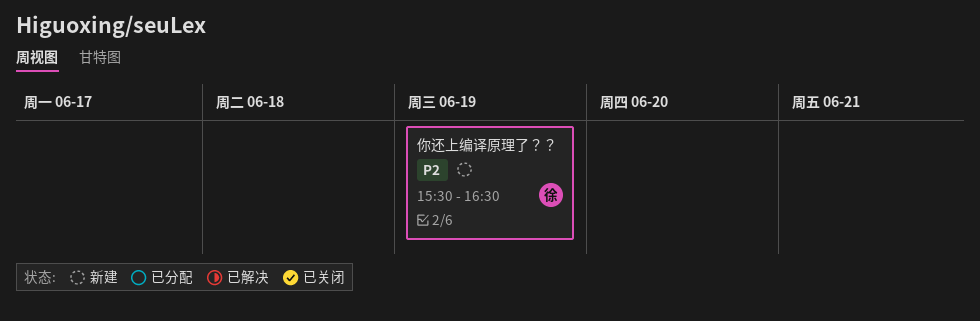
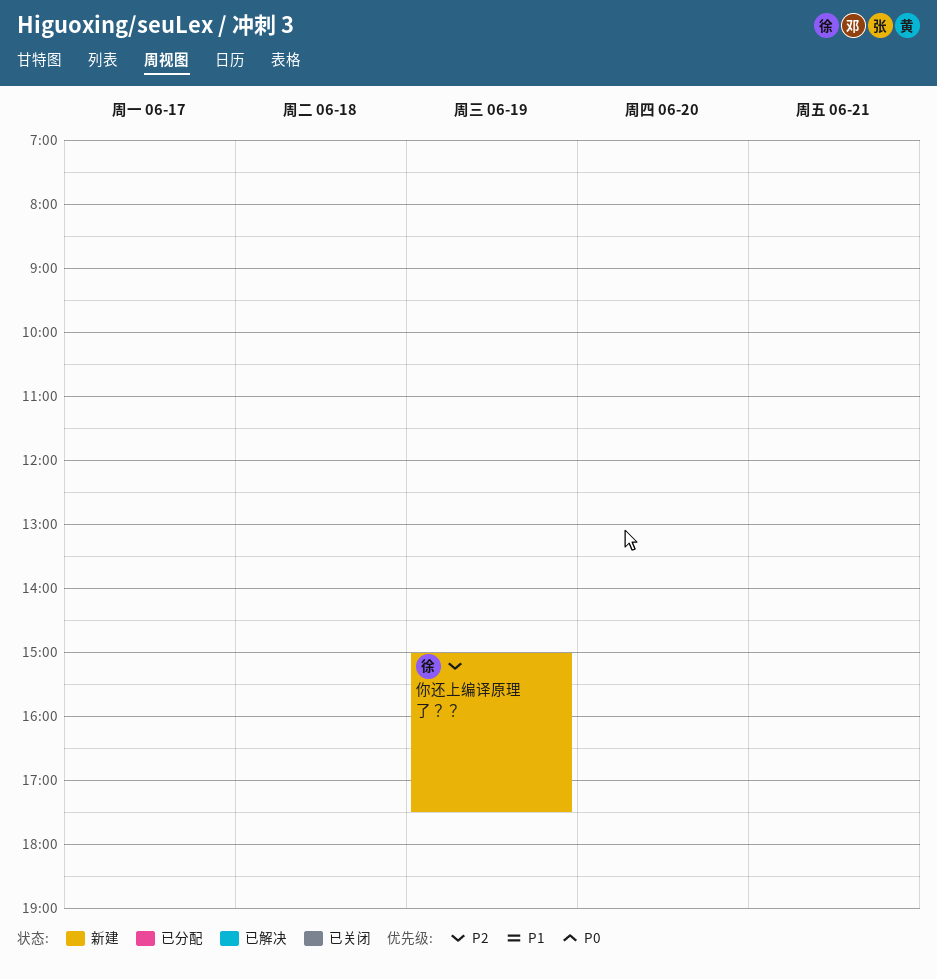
你还上编译原理了？？, begins: 15:30 -> 15:00
你还上编译原理了？？, ends: 16:30 -> 17:30

